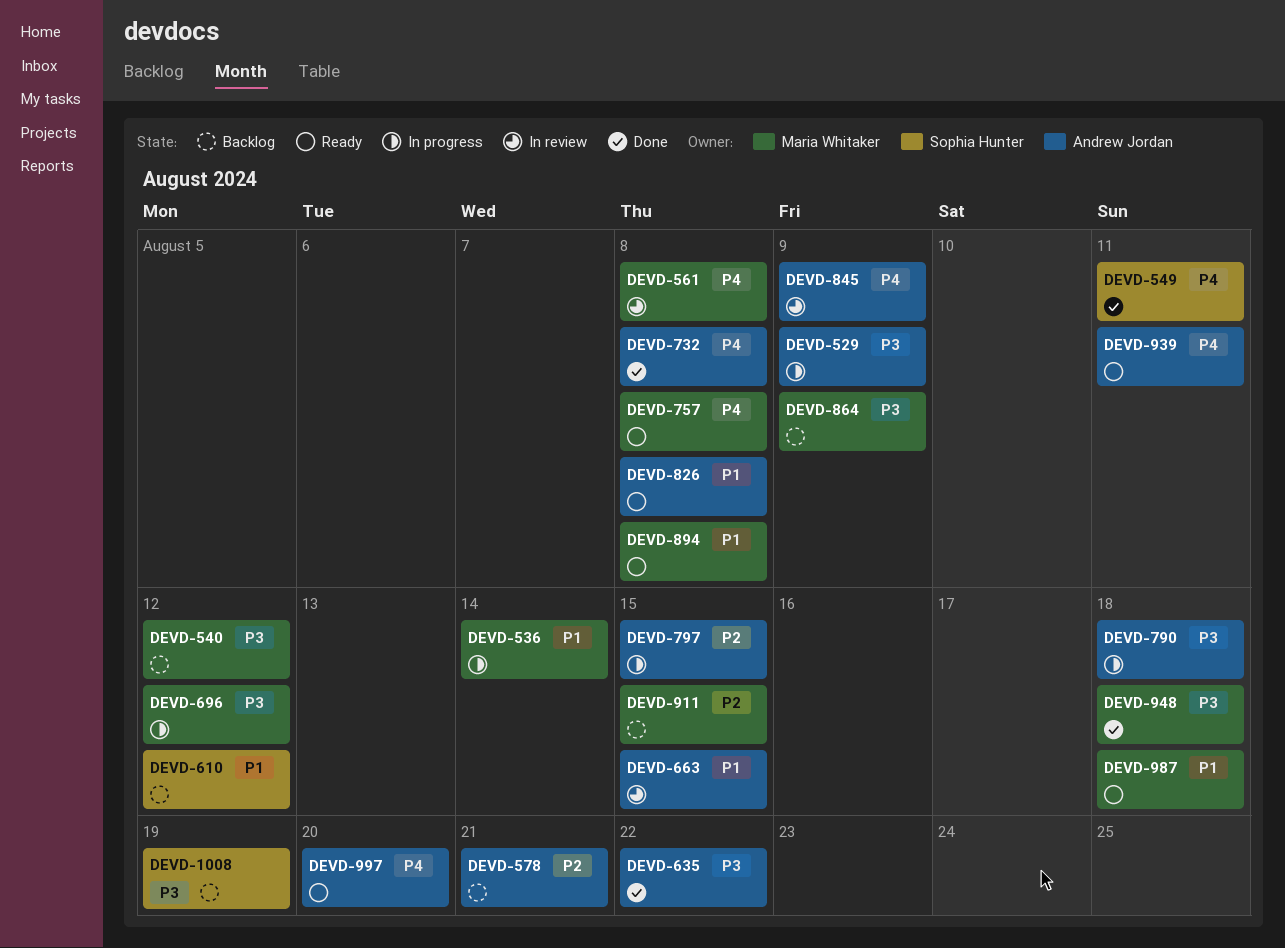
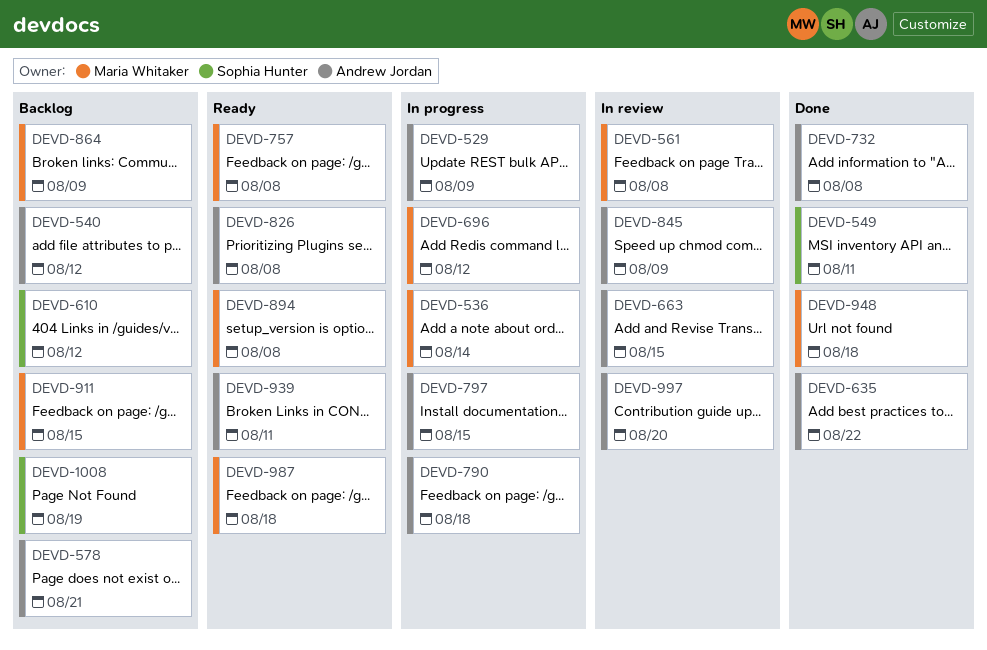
DEVD-540, owner: Maria Whitaker -> Andrew Jordan
DEVD-997, status: Ready -> In review

